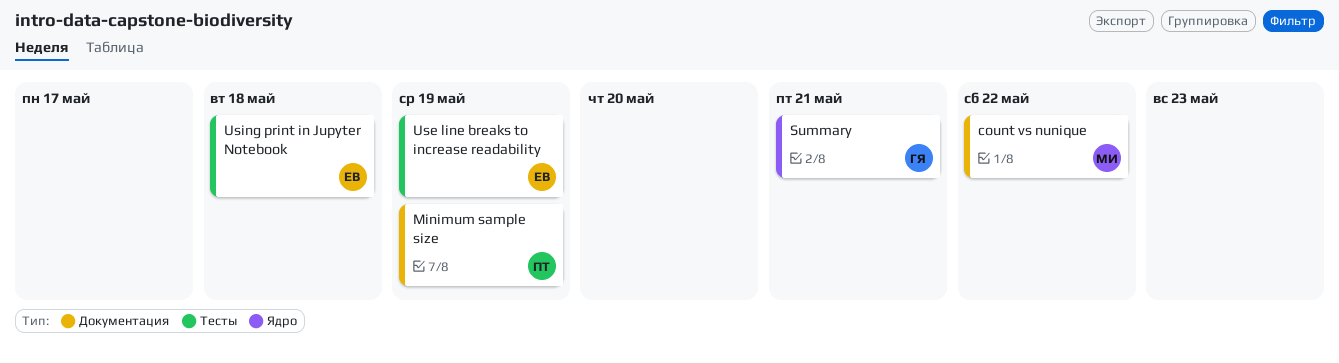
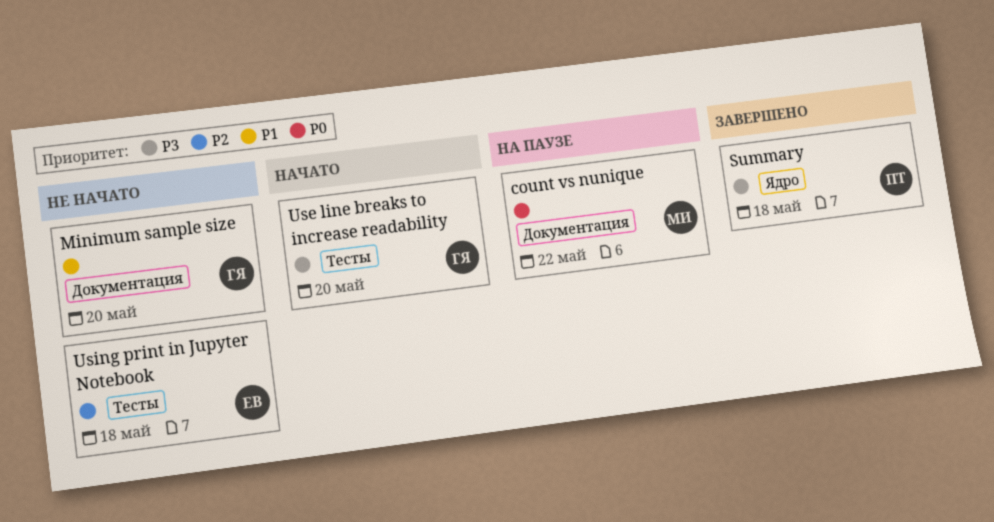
Minimum sample size, owner: ПТ -> ГЯ
Minimum sample size, due: May 19 -> May 20
Summary, owner: ГЯ -> ПТ
Summary, due: May 21 -> May 18
Use line breaks to increase readability, owner: ЕВ -> ГЯ
Use line breaks to increase readability, due: May 19 -> May 20

